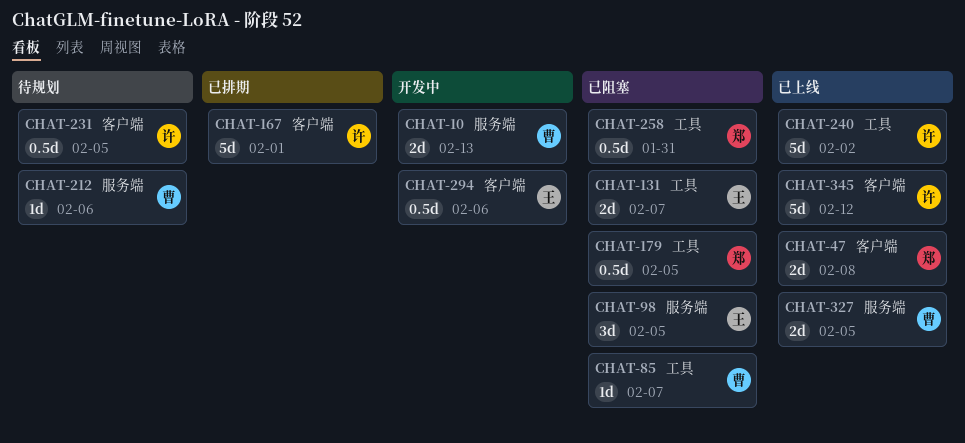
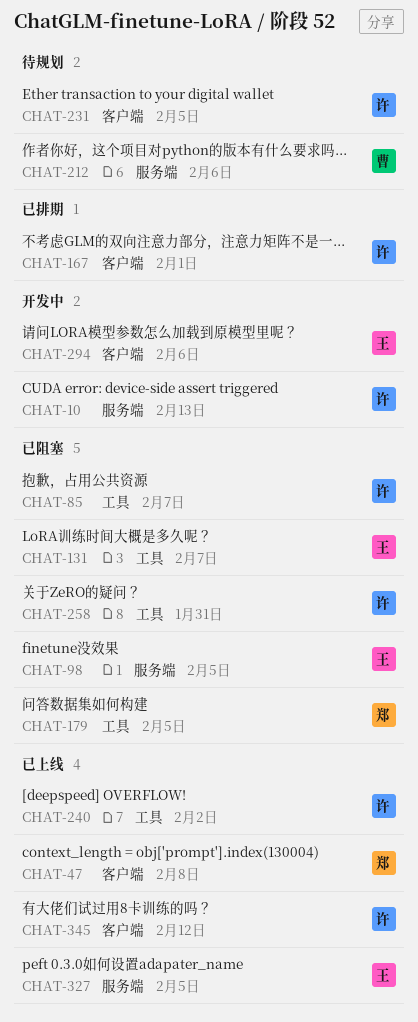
CHAT-10, owner: 曹 -> 许
CHAT-85, owner: 曹 -> 许
CHAT-258, owner: 郑 -> 许
CHAT-327, owner: 曹 -> 王

